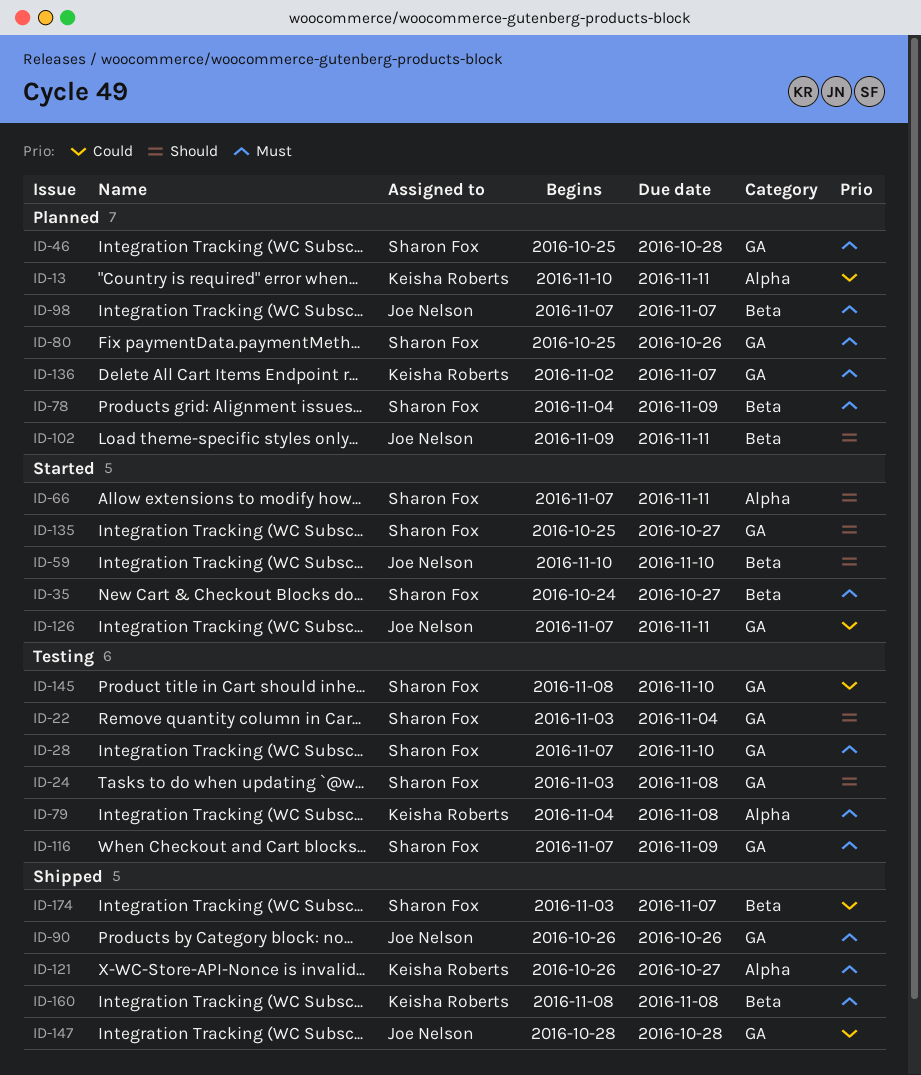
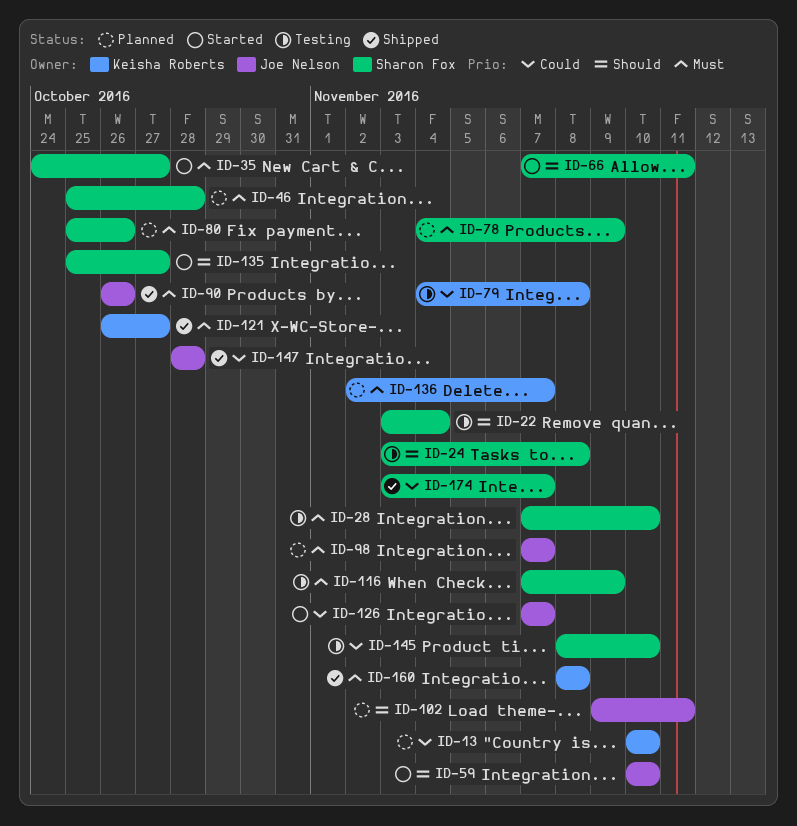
ID-13, due: Nov 11 -> Nov 10
ID-79, priority: Must -> Could
ID-126, due: Nov 11 -> Nov 7

